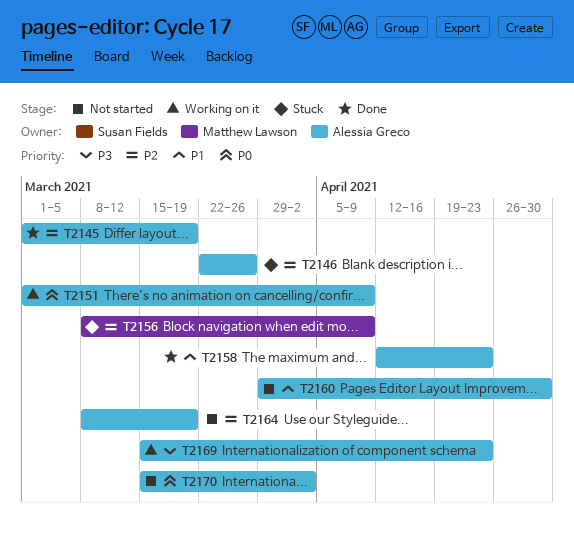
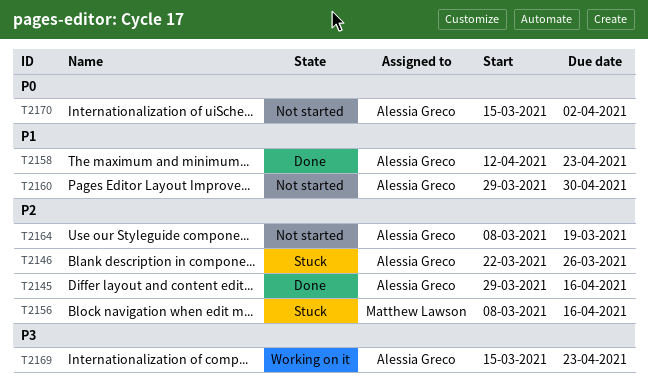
T2145, start: Mar 1 -> Mar 29
T2145, due: Mar 19 -> Apr 16
T2151: present -> none
T2156, due: Apr 9 -> Apr 16

